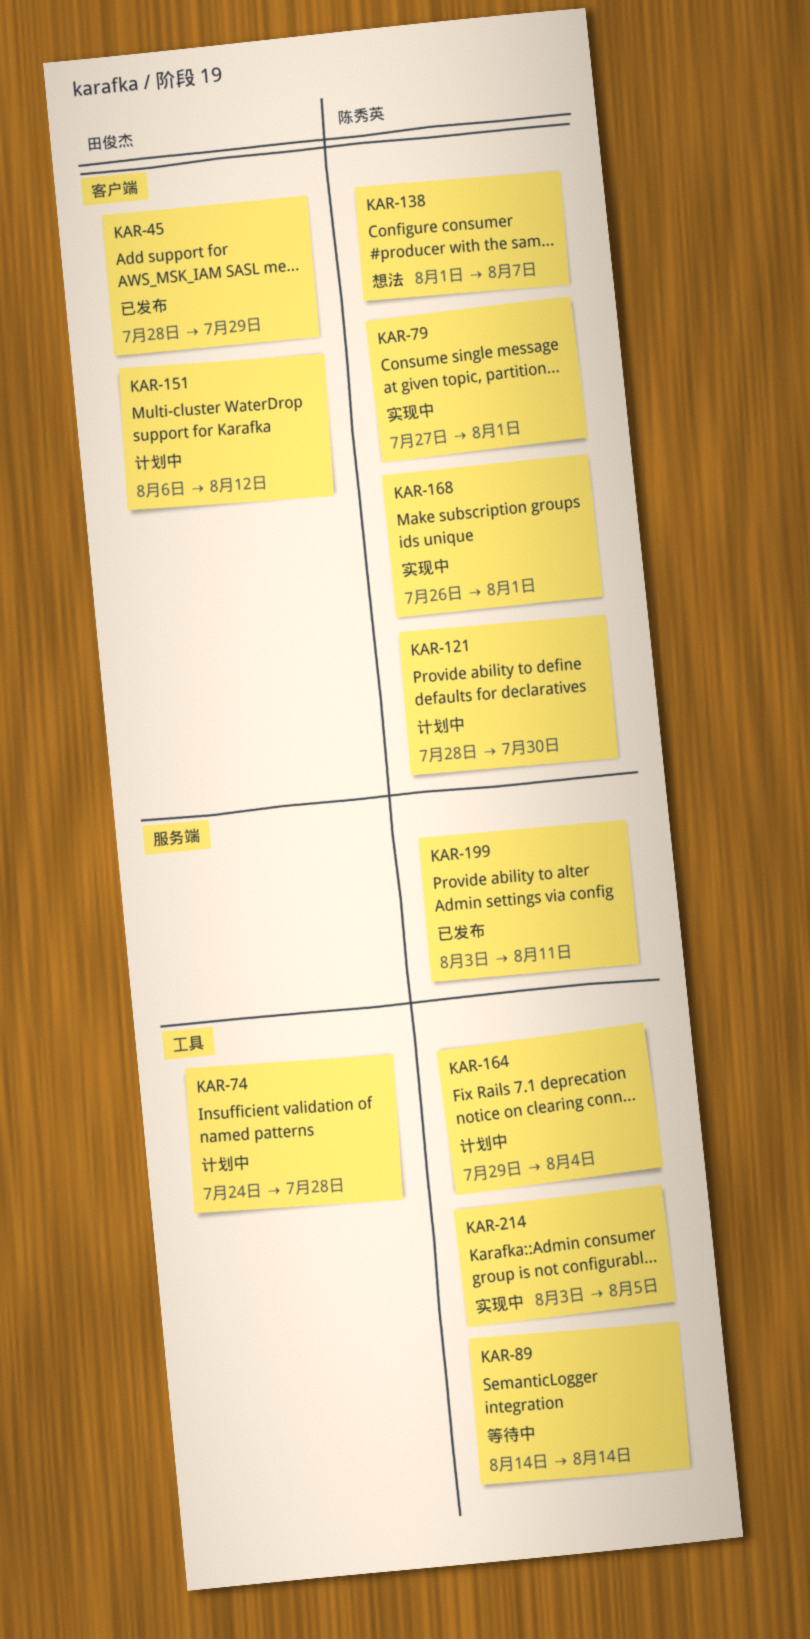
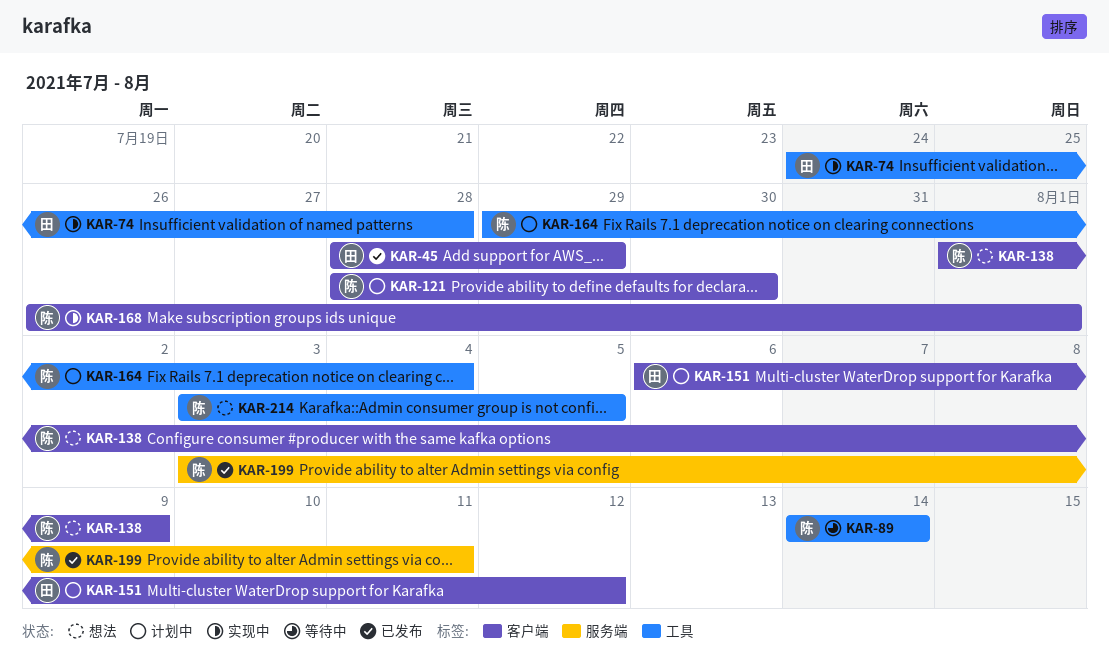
KAR-74, status: 计划中 -> 实现中
KAR-79: present -> none
KAR-138, due: Aug 7 -> Aug 9
KAR-214, status: 实现中 -> 想法

